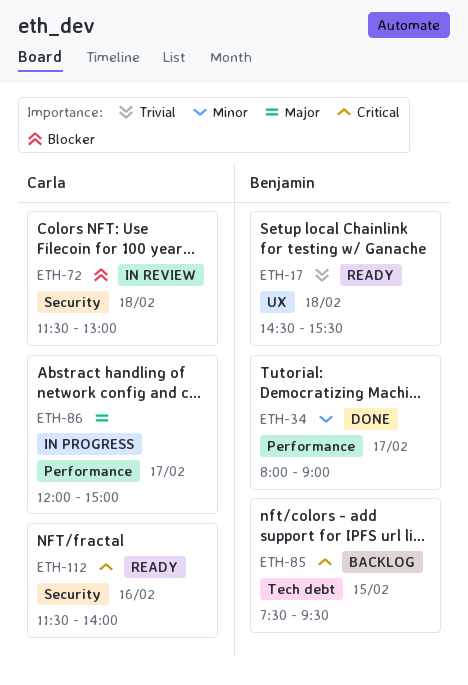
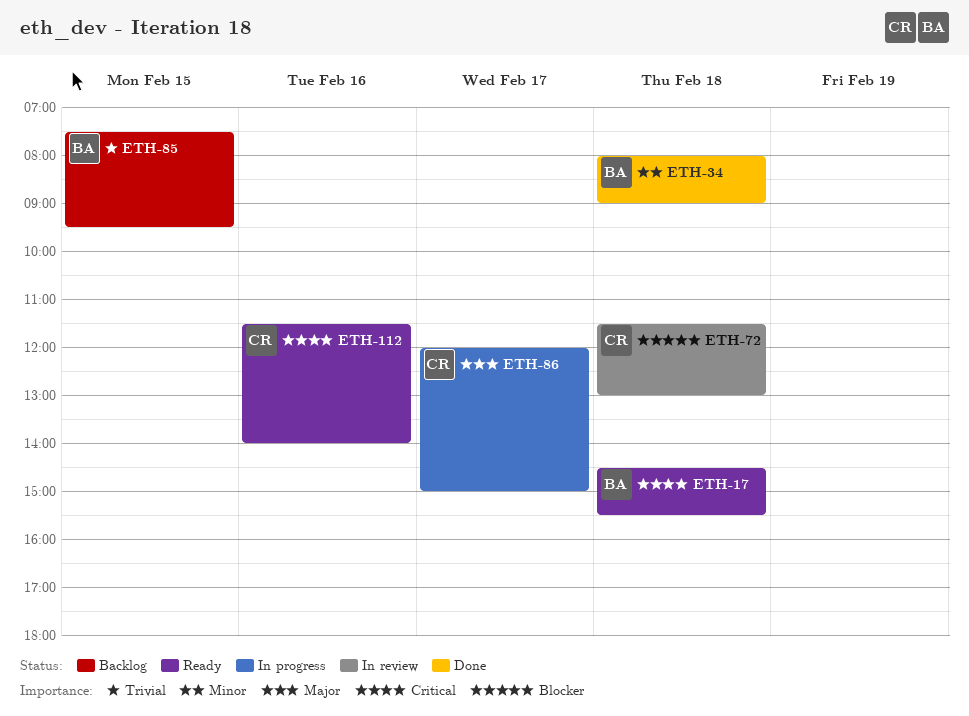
ETH-17, priority: Trivial -> Critical
ETH-34, day: Feb 17 -> Feb 18
ETH-85, priority: Critical -> Trivial

